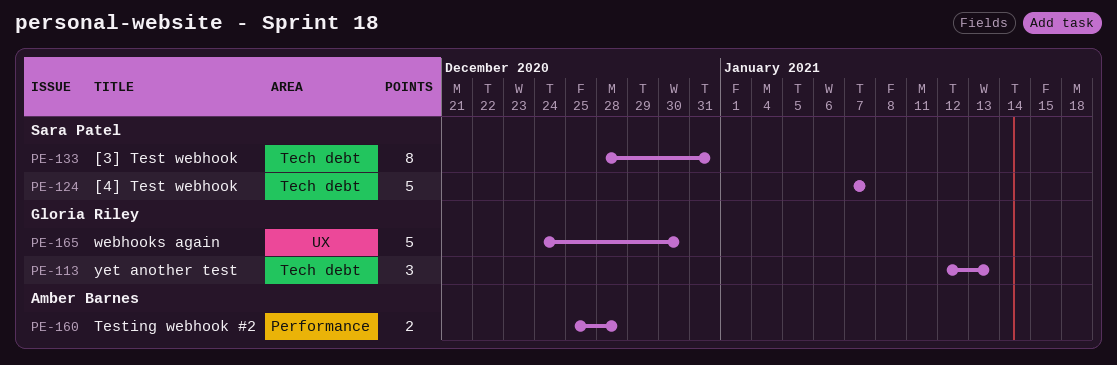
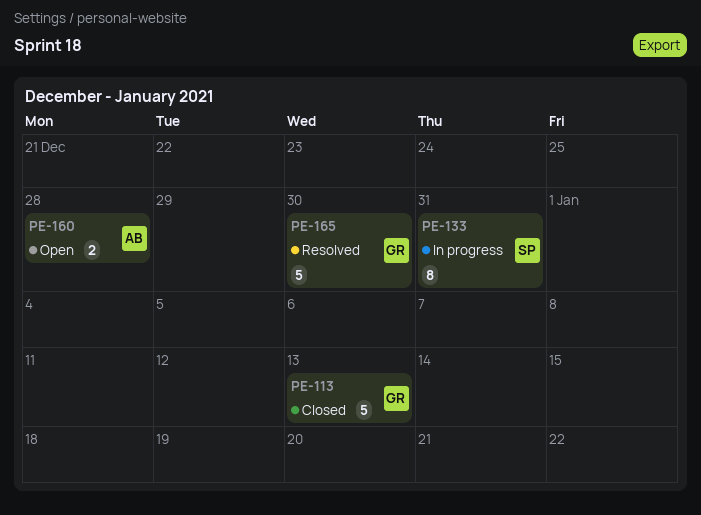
PE-113, estimate: 3 -> 5
PE-124: present -> none

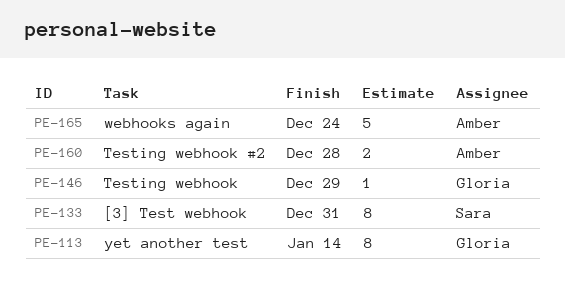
PE-113, estimate: 5 -> 8
PE-113, due: Jan 13 -> Jan 14
PE-146: none -> present
PE-165, owner: Gloria -> Amber
PE-165, due: Dec 30 -> Dec 24

